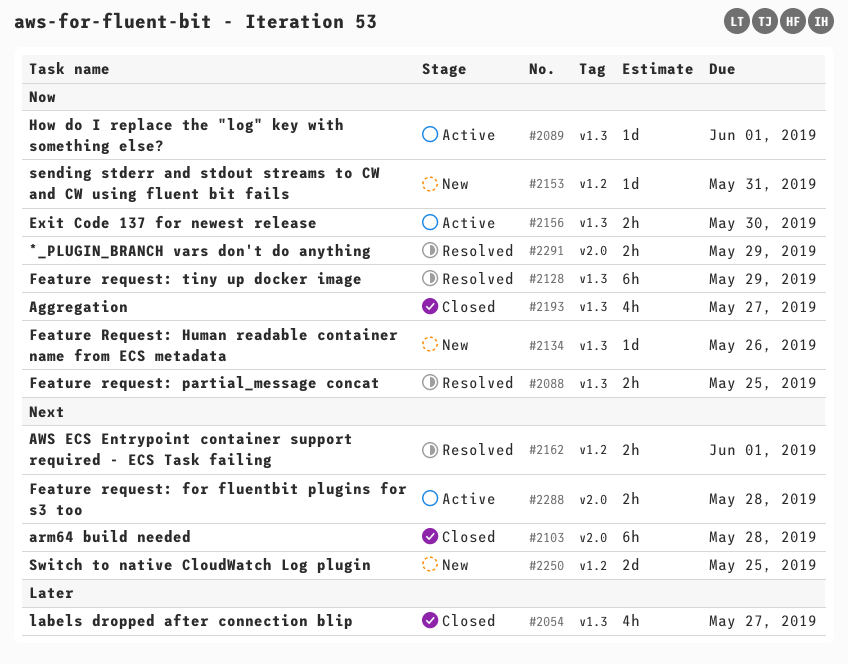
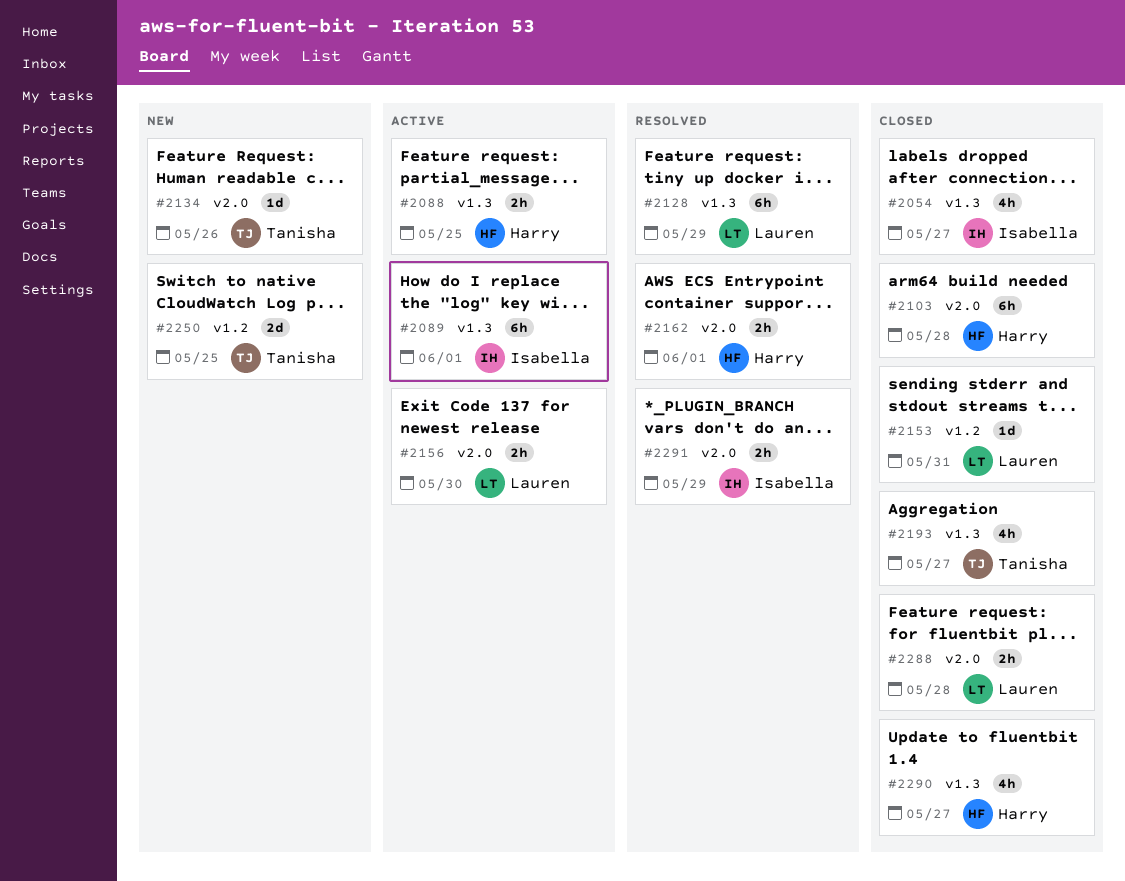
#2088, status: Resolved -> Active
#2089, estimate: 1d -> 6h
#2134, label: v1.3 -> v2.0
#2153, status: New -> Closed
#2156, label: v1.3 -> v2.0
#2162, label: v1.2 -> v2.0
#2288, status: Active -> Closed
#2290: none -> present

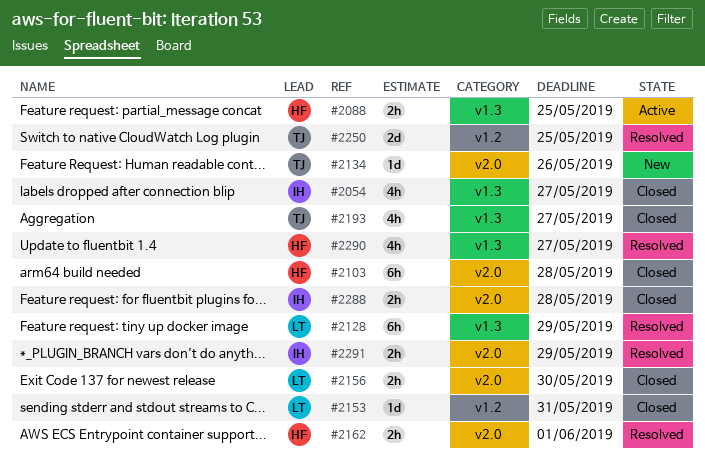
#2089: present -> none
#2156, status: Active -> Closed
#2250, status: New -> Resolved
#2288, owner: Lauren -> Isabella
#2290, status: Closed -> Resolved

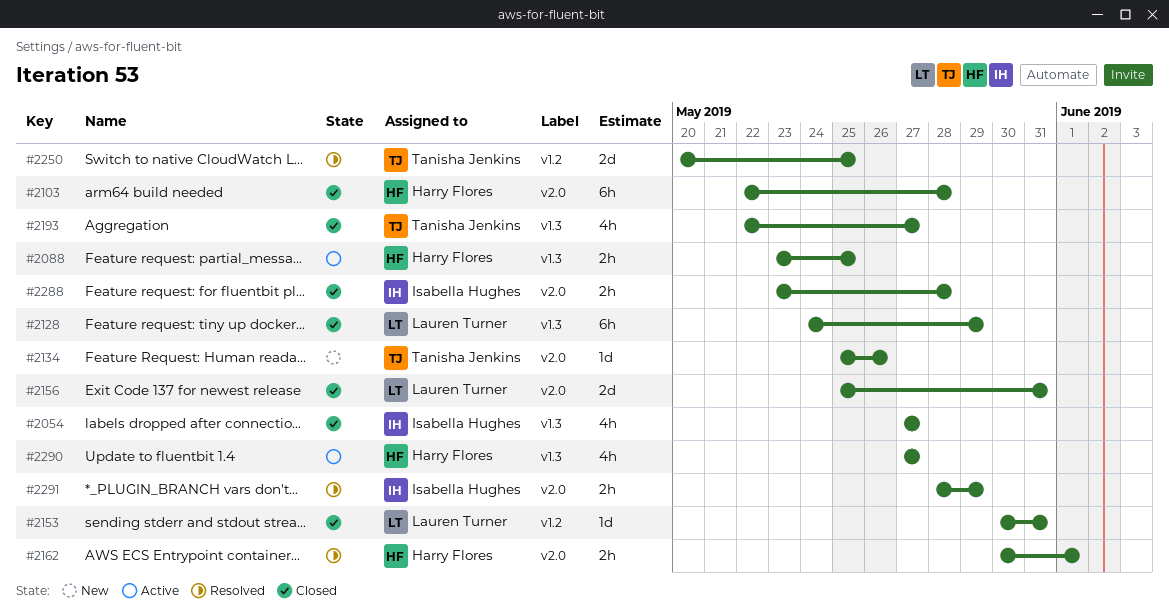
#2128, status: Resolved -> Closed
#2156, estimate: 2h -> 2d
#2156, due: May 30 -> May 31
#2290, status: Resolved -> Active

